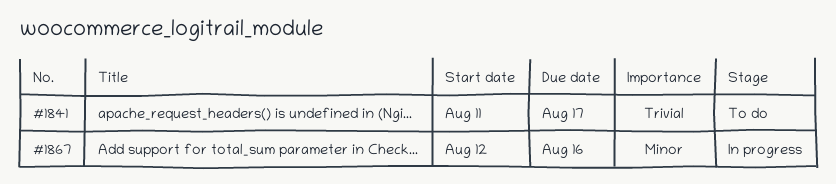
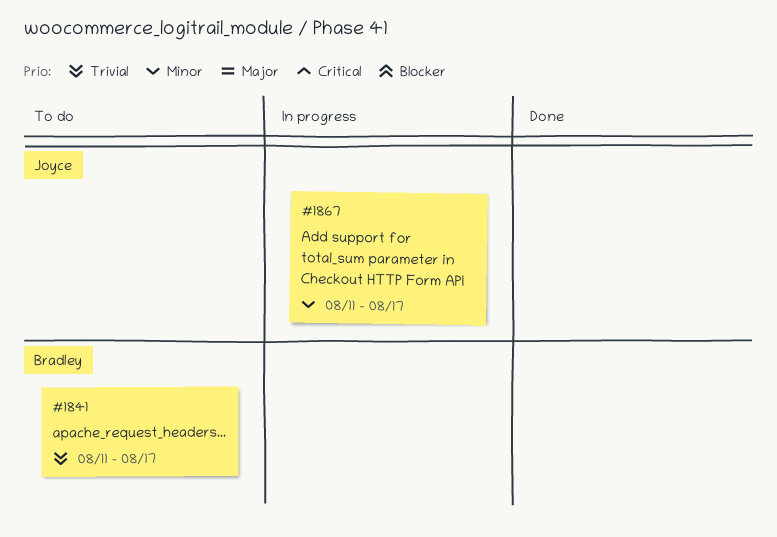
#1867, start: Aug 12 -> Aug 11
#1867, due: Aug 16 -> Aug 17

